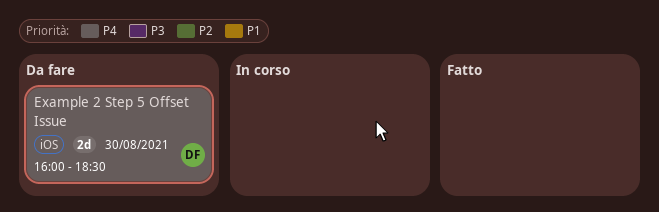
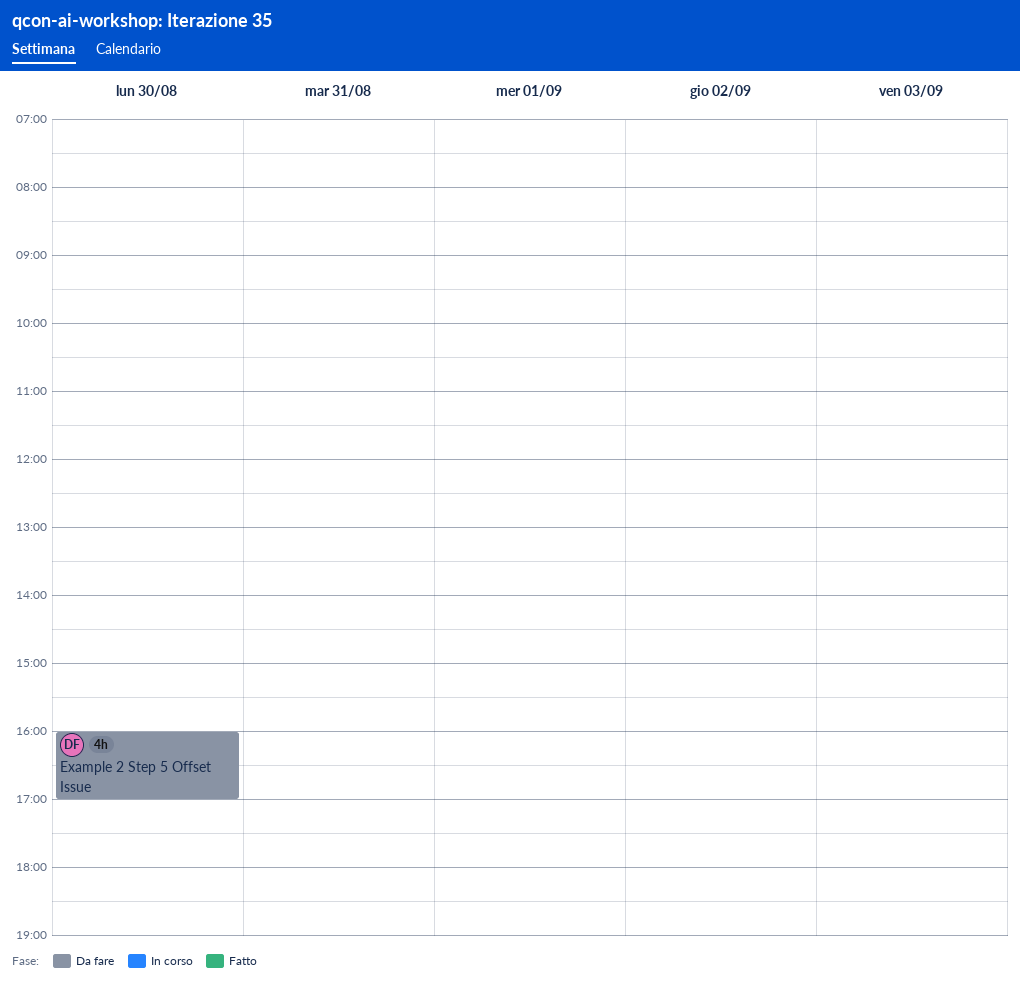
Example 2 Step 5 Offset Issue, estimate: 2d -> 4h
Example 2 Step 5 Offset Issue, ends: 18:30 -> 17:00

